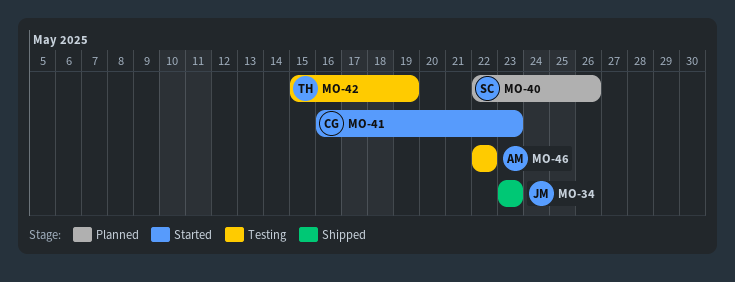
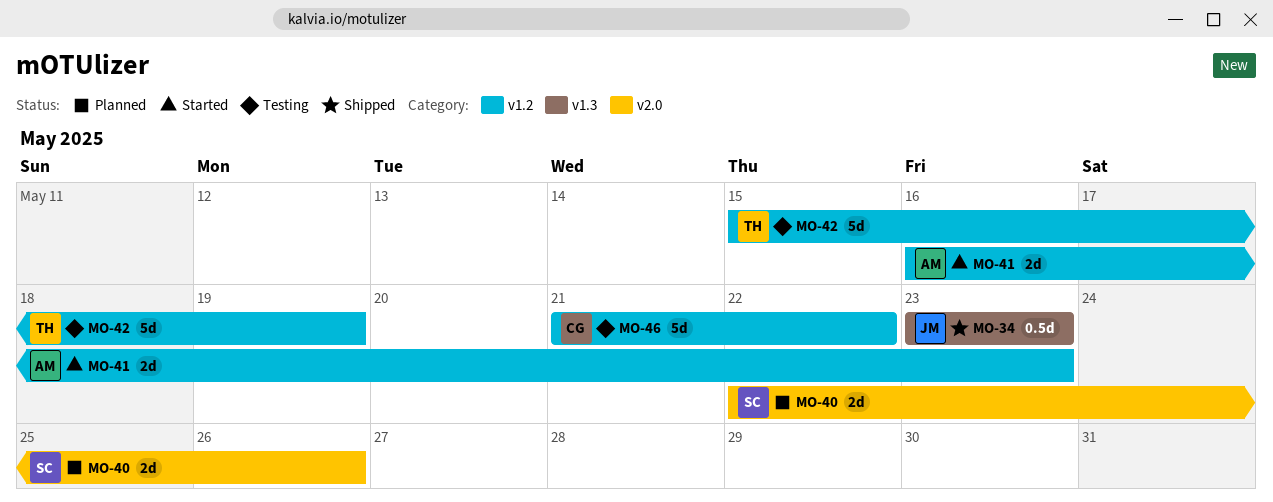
MO-41, owner: CG -> AM
MO-46, owner: AM -> CG
MO-46, start: May 22 -> May 21

